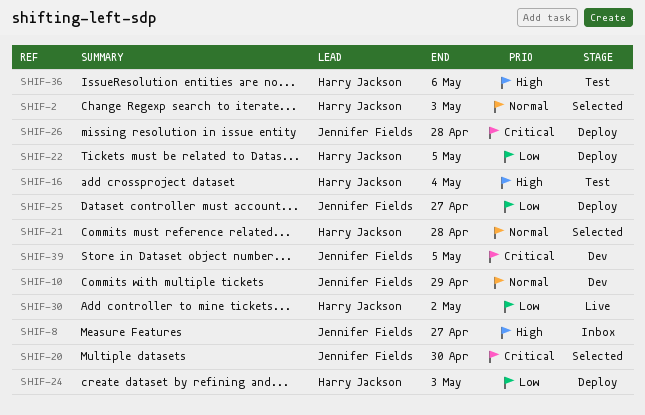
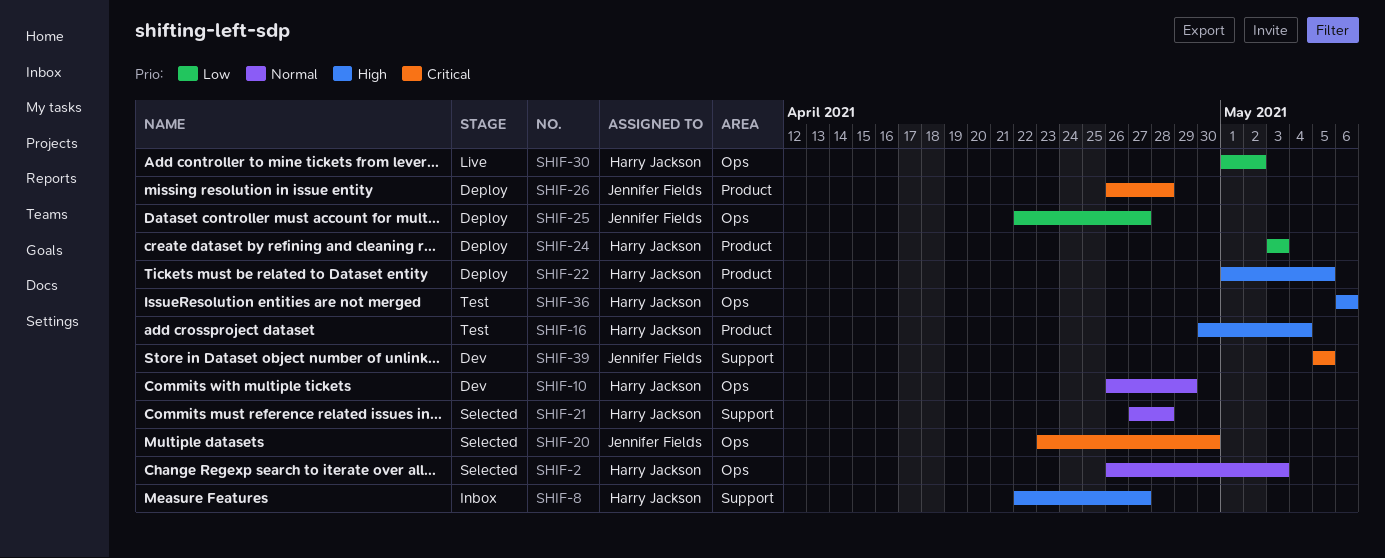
SHIF-8, owner: Jennifer Fields -> Harry Jackson
SHIF-10, owner: Jennifer Fields -> Harry Jackson
SHIF-22, priority: Low -> High

